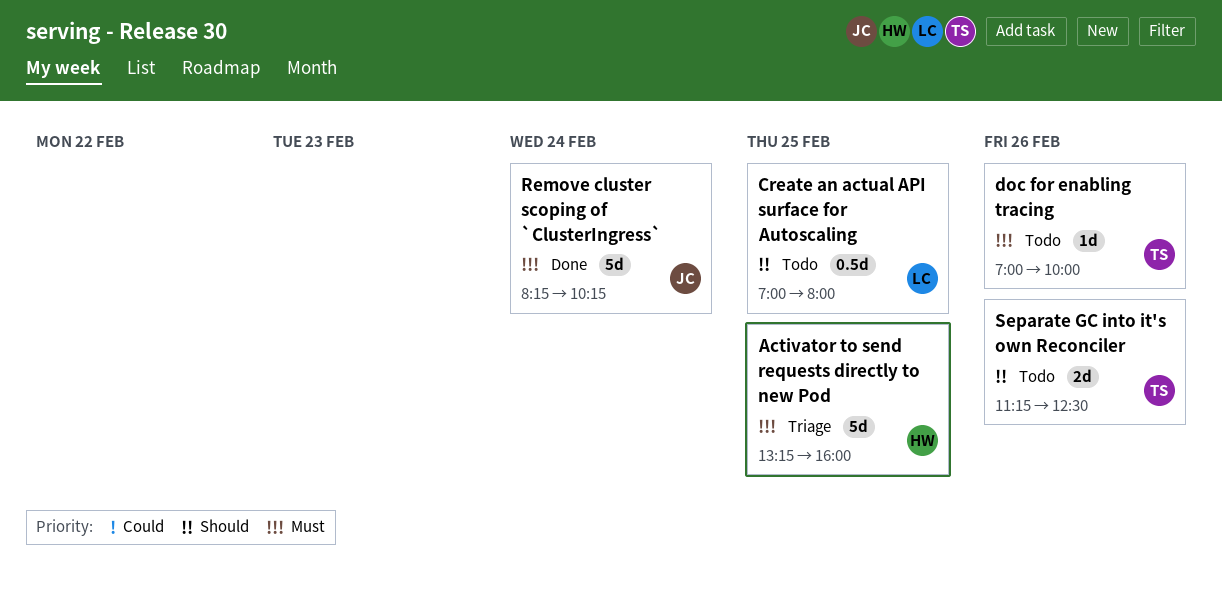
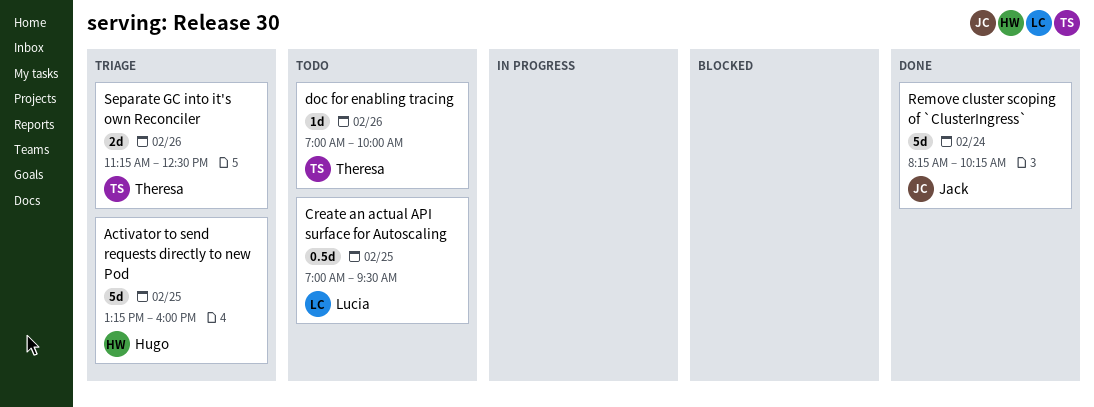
Create an actual API surface for Autoscaling, ends: 08:00 -> 09:30
Separate GC into it's own Reconciler, status: Todo -> Triage

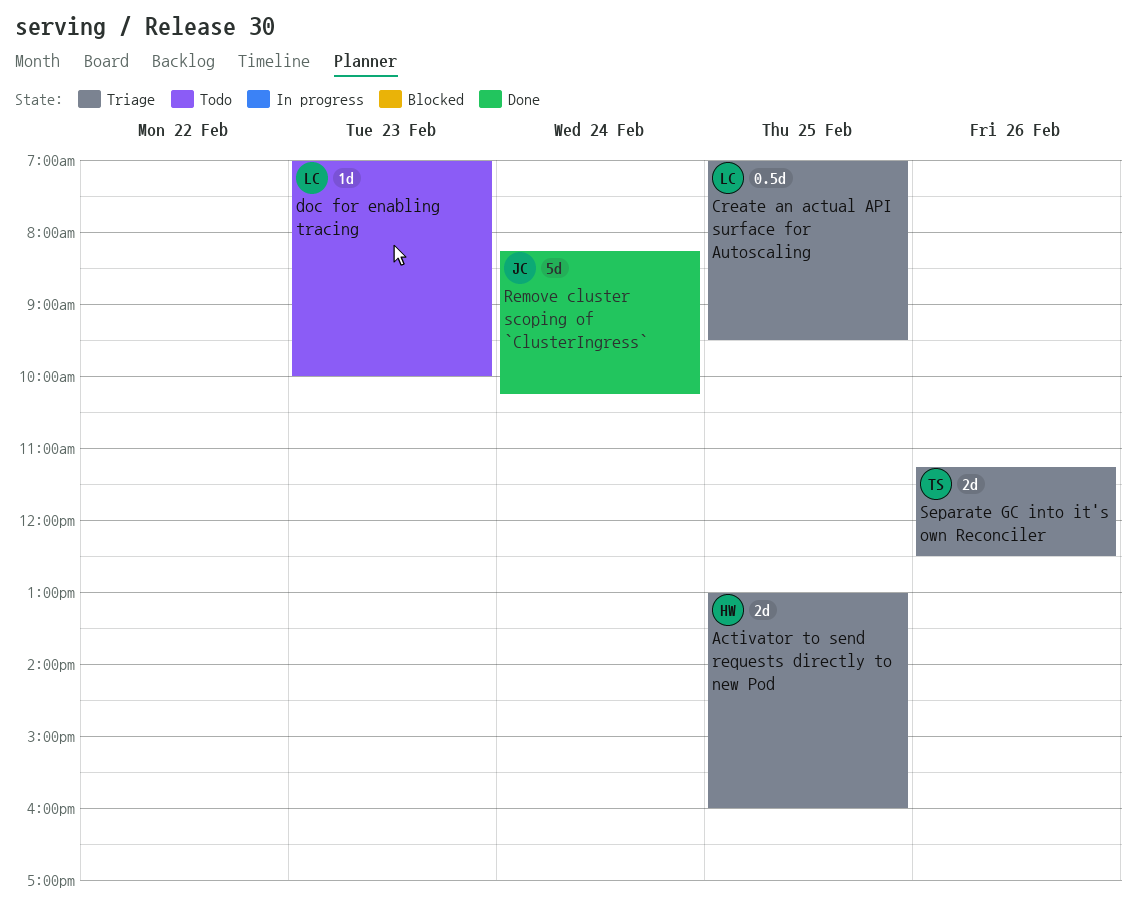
Activator to send requests directly to new Pod, estimate: 5d -> 2d
Activator to send requests directly to new Pod, begins: 13:15 -> 13:00
Create an actual API surface for Autoscaling, status: Todo -> Triage
doc for enabling tracing, owner: Theresa -> Lucia
doc for enabling tracing, day: Feb 26 -> Feb 23

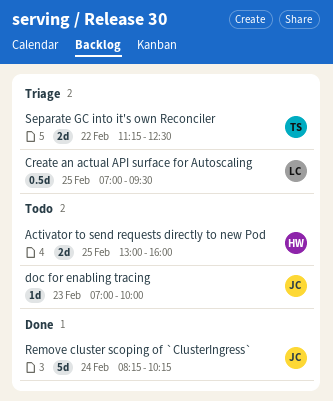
Activator to send requests directly to new Pod, status: Triage -> Todo
doc for enabling tracing, owner: LC -> JC
Separate GC into it's own Reconciler, day: Feb 26 -> Feb 22

